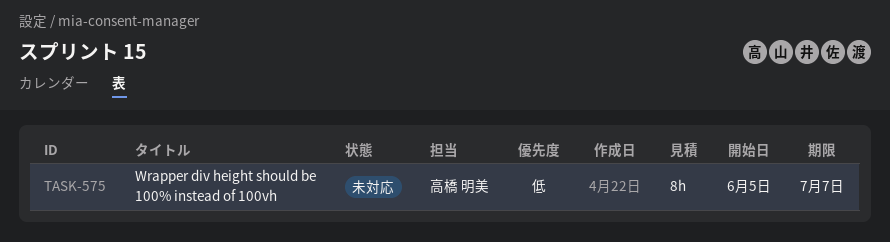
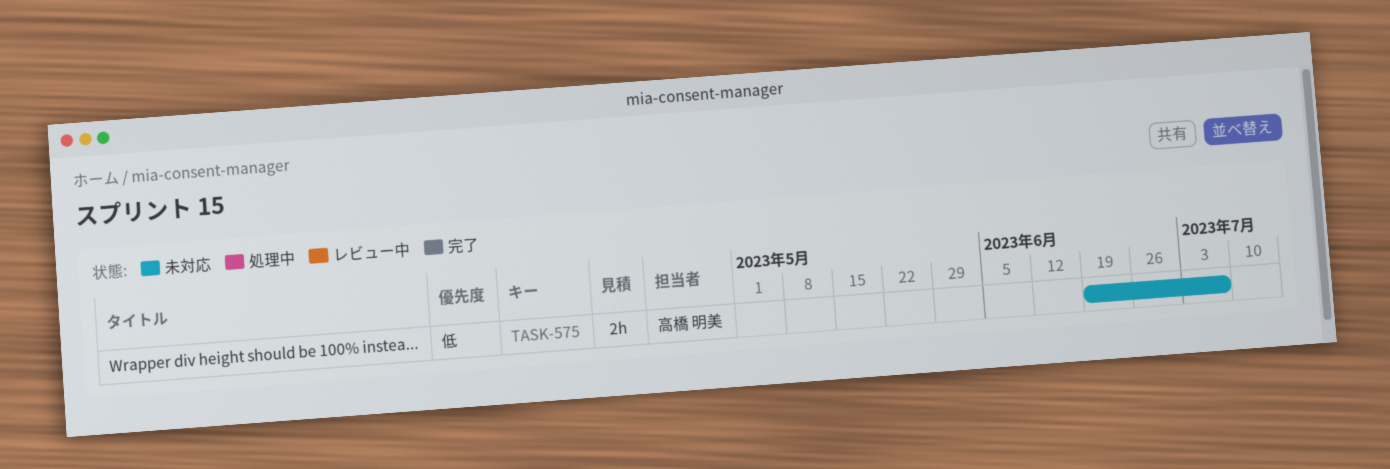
TASK-575, estimate: 8h -> 2h
TASK-575, start: Jun 5 -> Jun 19

